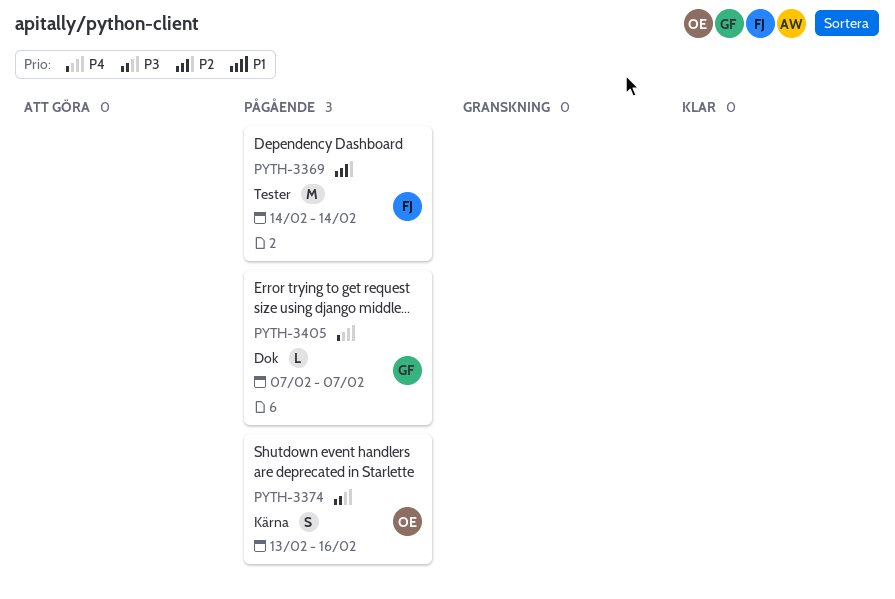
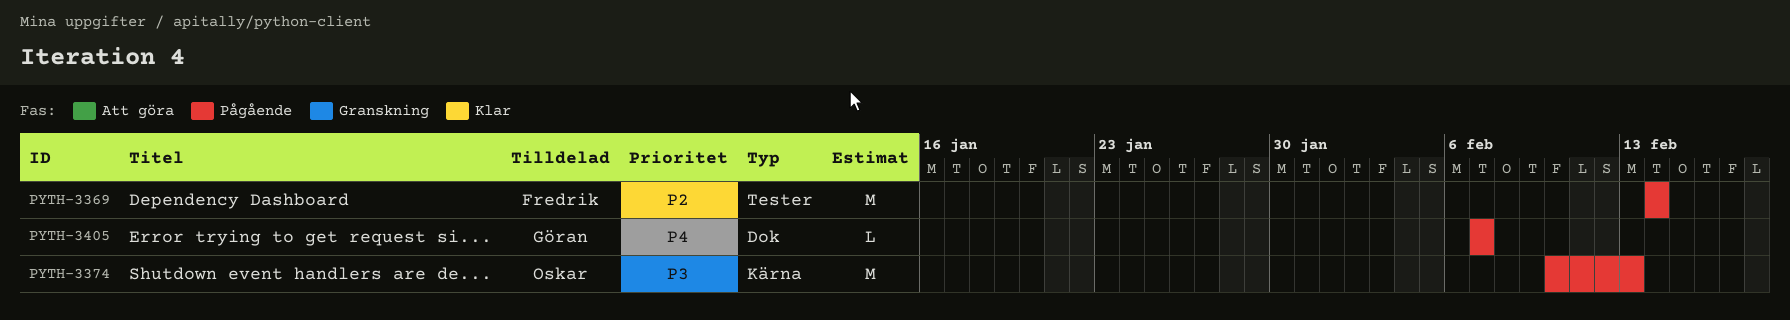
PYTH-3374, estimate: S -> M
PYTH-3374, start: Feb 13 -> Feb 10
PYTH-3374, due: Feb 16 -> Feb 13

